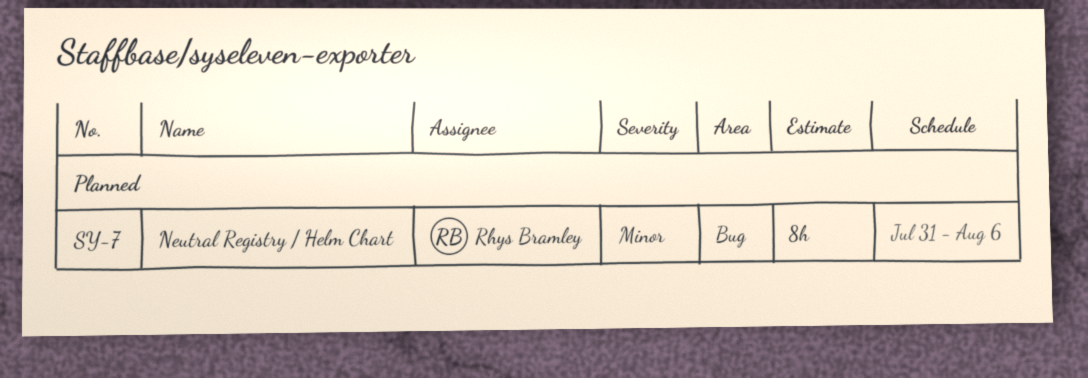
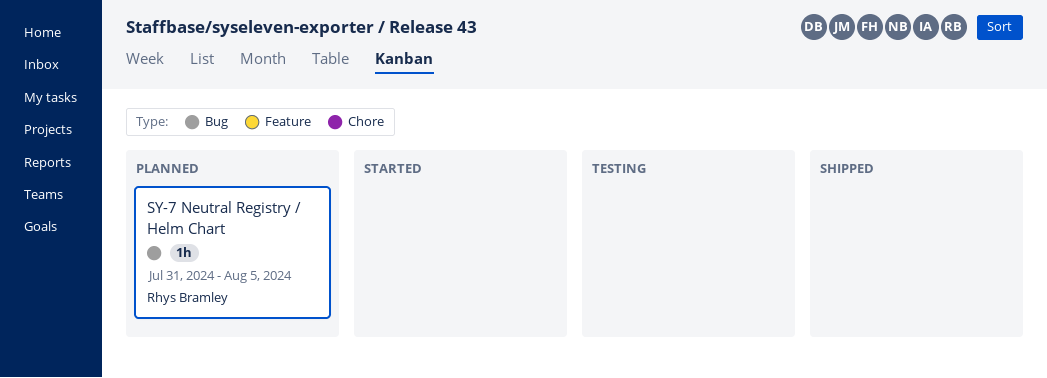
SY-7, estimate: 8h -> 1h
SY-7, due: Aug 6 -> Aug 5

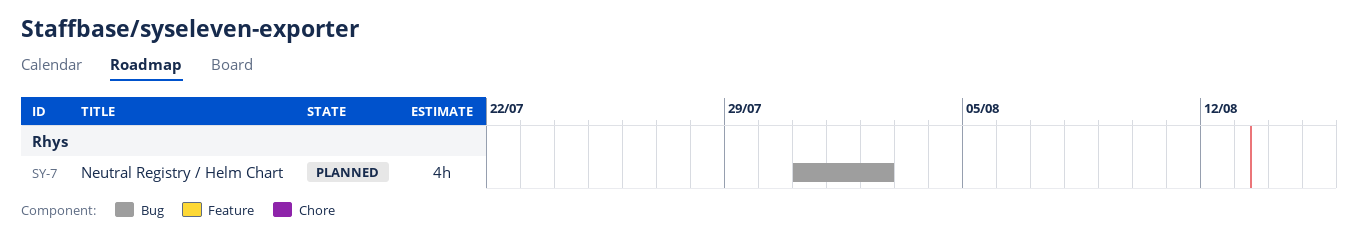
SY-7, estimate: 1h -> 4h
SY-7, due: Aug 5 -> Aug 2

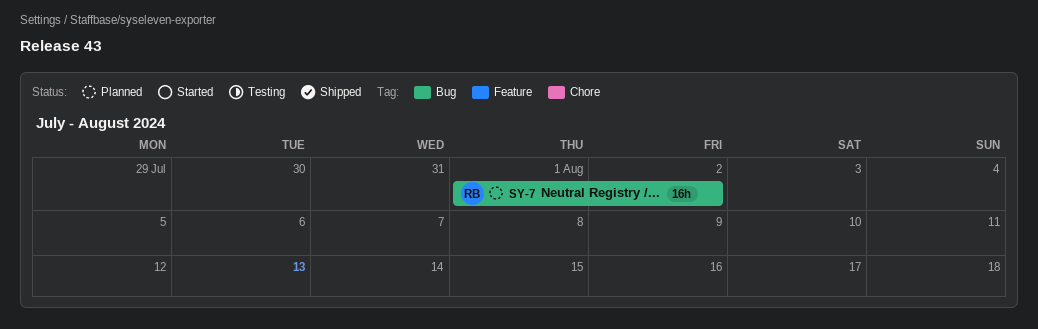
SY-7, estimate: 4h -> 16h
SY-7, start: Jul 31 -> Aug 1

